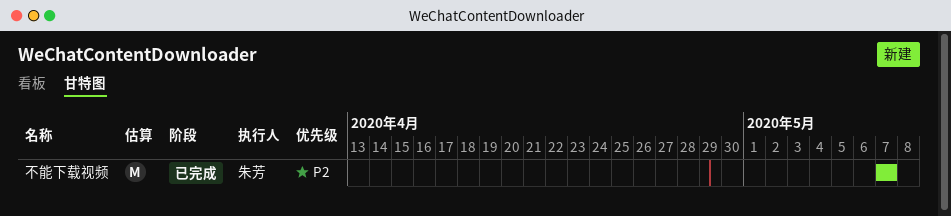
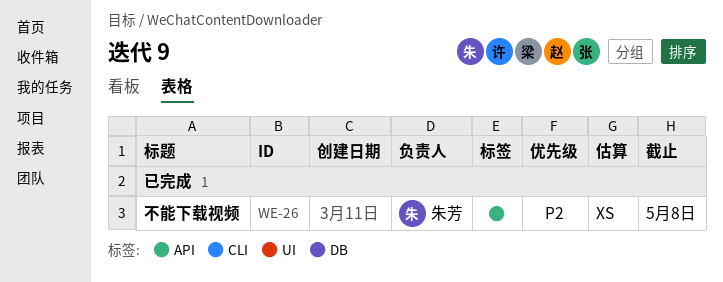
不能下载视频, estimate: M -> XS
不能下载视频, due: May 7 -> May 8

